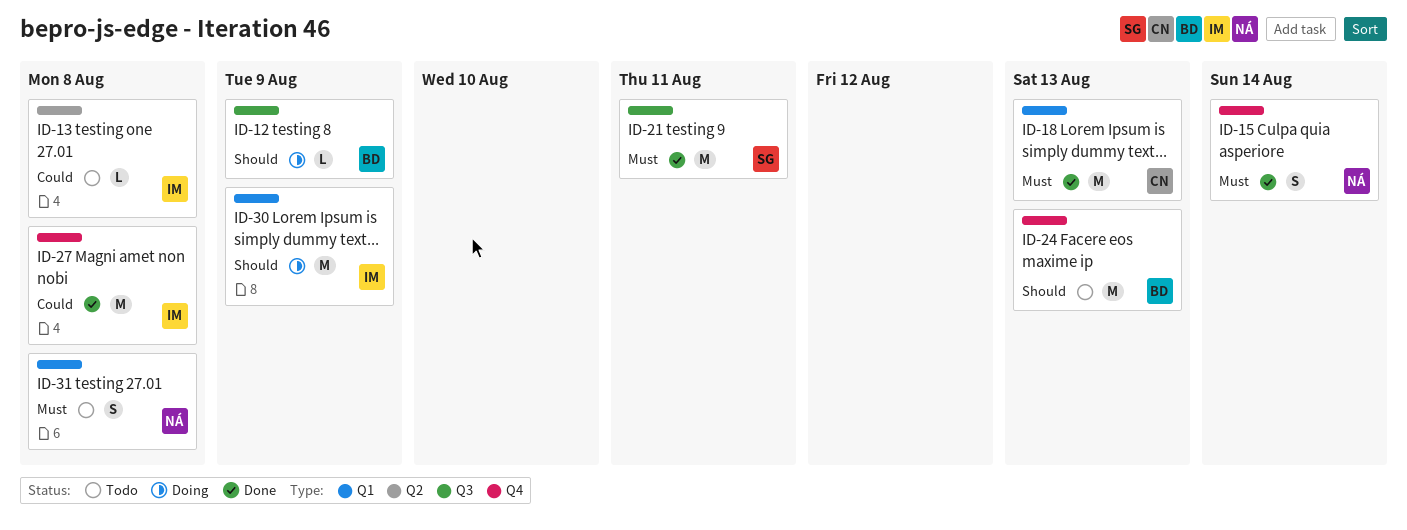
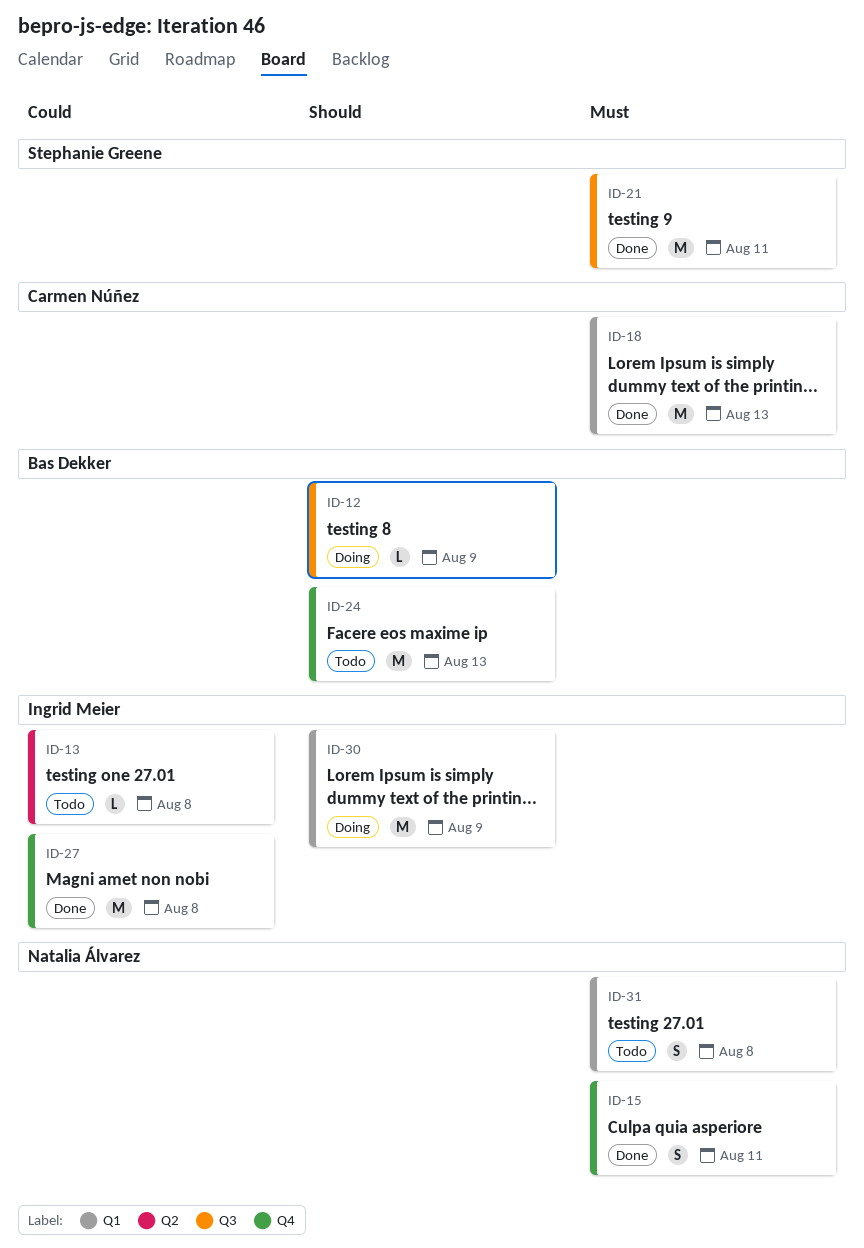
ID-15, due: Aug 14 -> Aug 11

